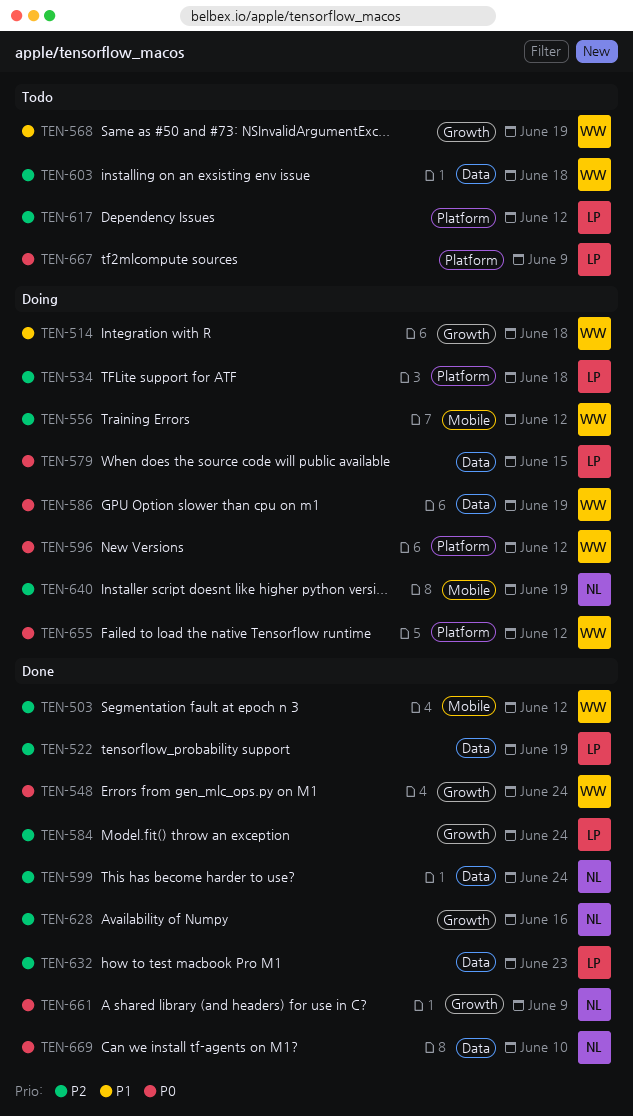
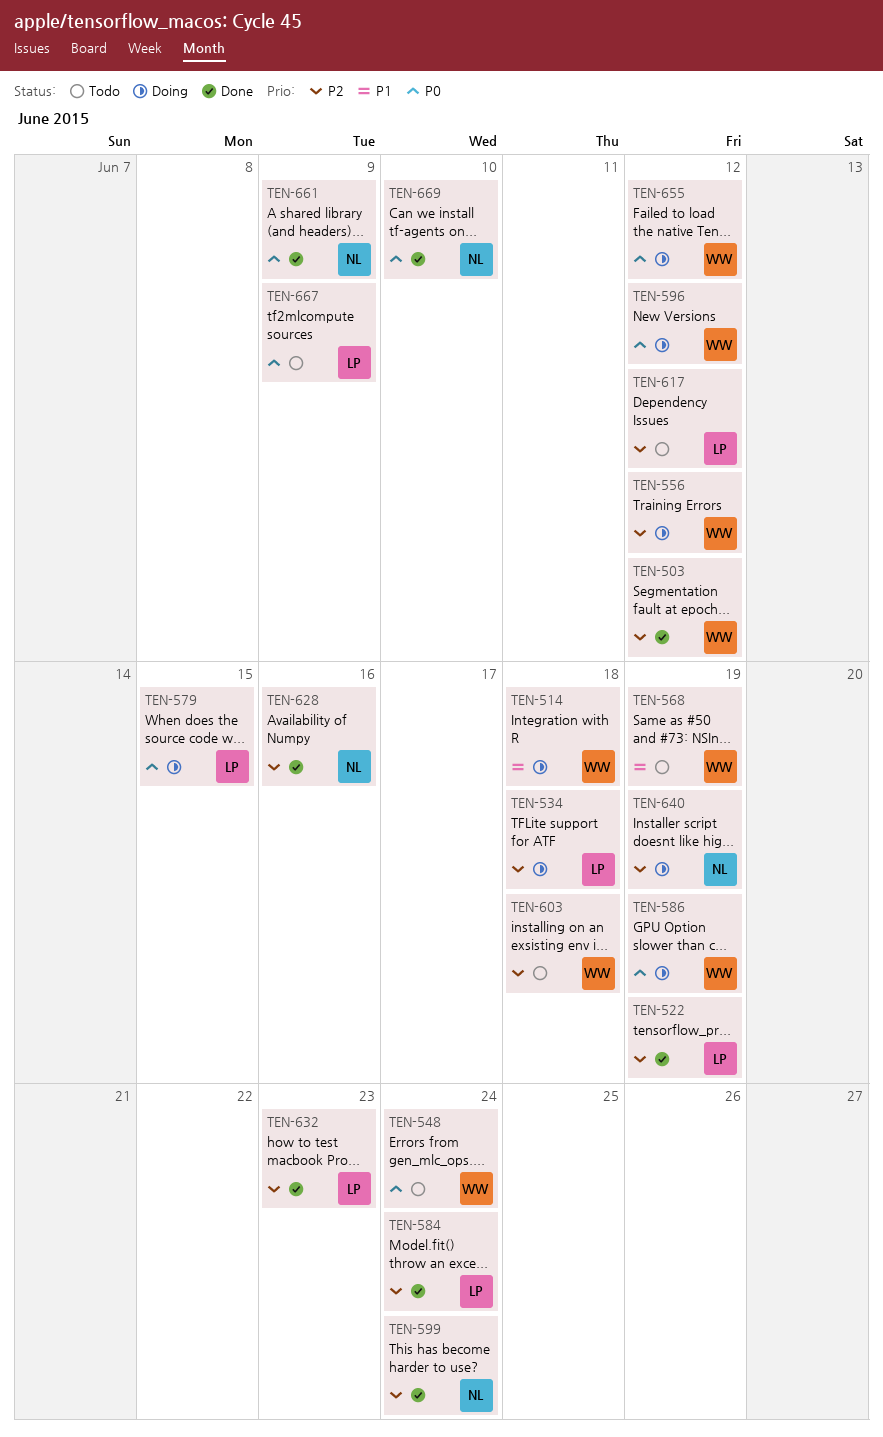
TEN-548, status: Done -> Todo

